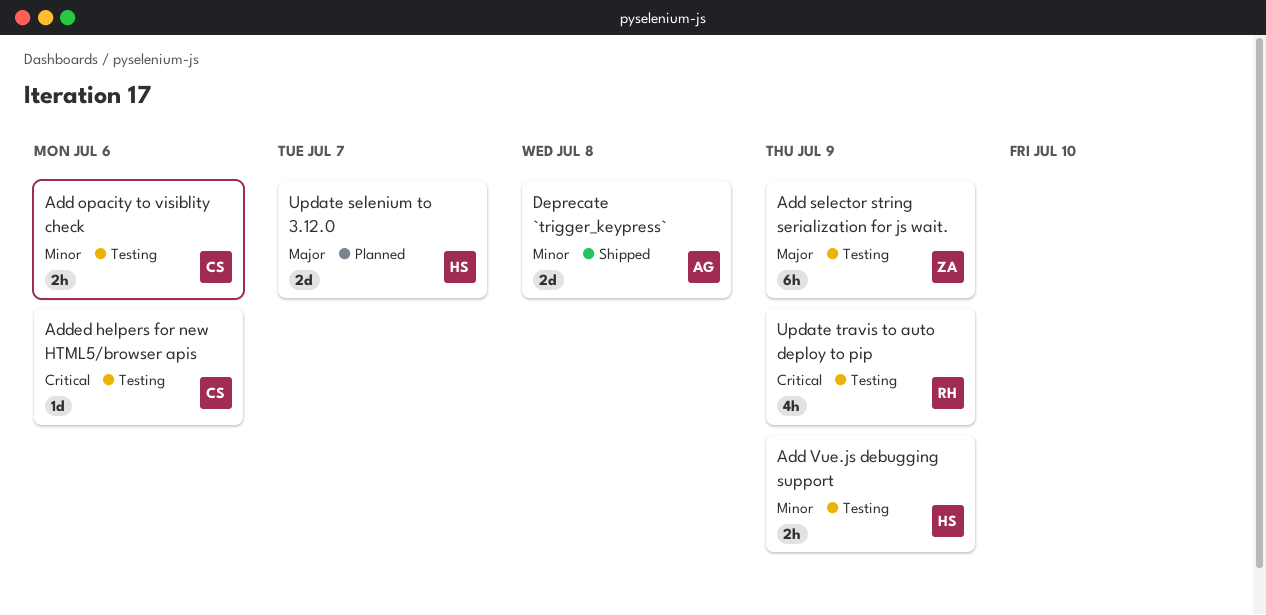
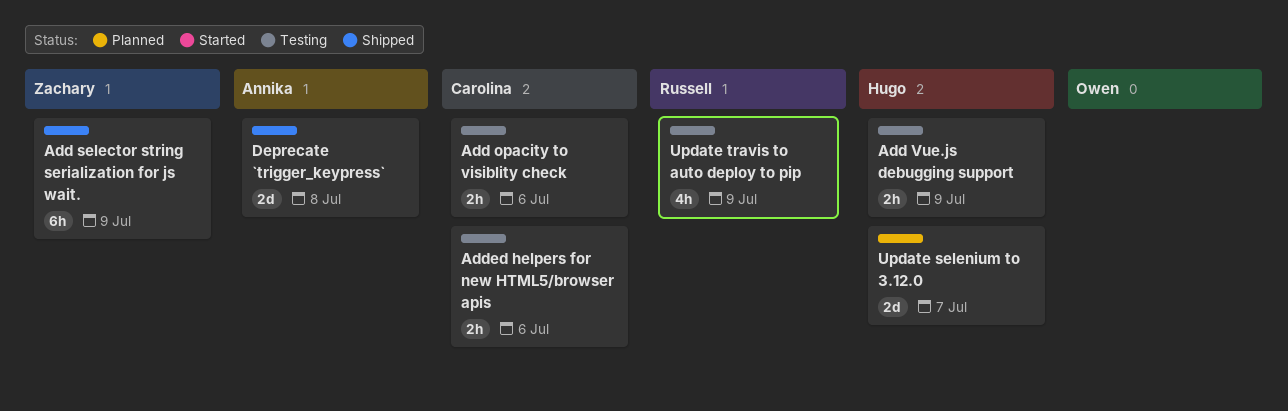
Add selector string serialization for js wait., status: Testing -> Shipped
Added helpers for new HTML5/browser apis, estimate: 1d -> 2h

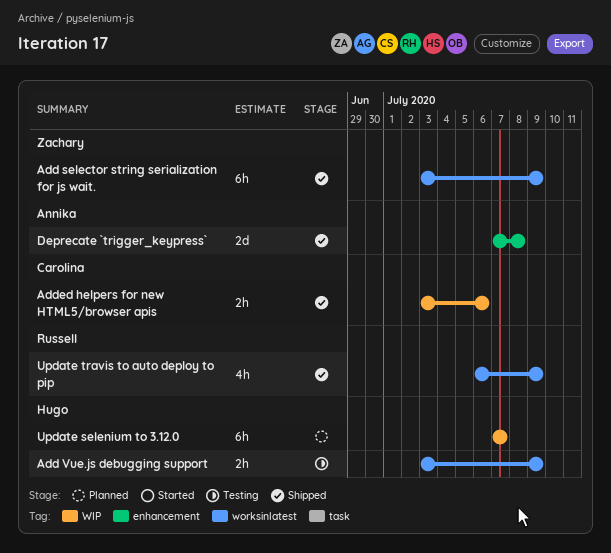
Add opacity to visiblity check: present -> none
Added helpers for new HTML5/browser apis, status: Testing -> Shipped
Update selenium to 3.12.0, estimate: 2d -> 6h
Update travis to auto deploy to pip, status: Testing -> Shipped

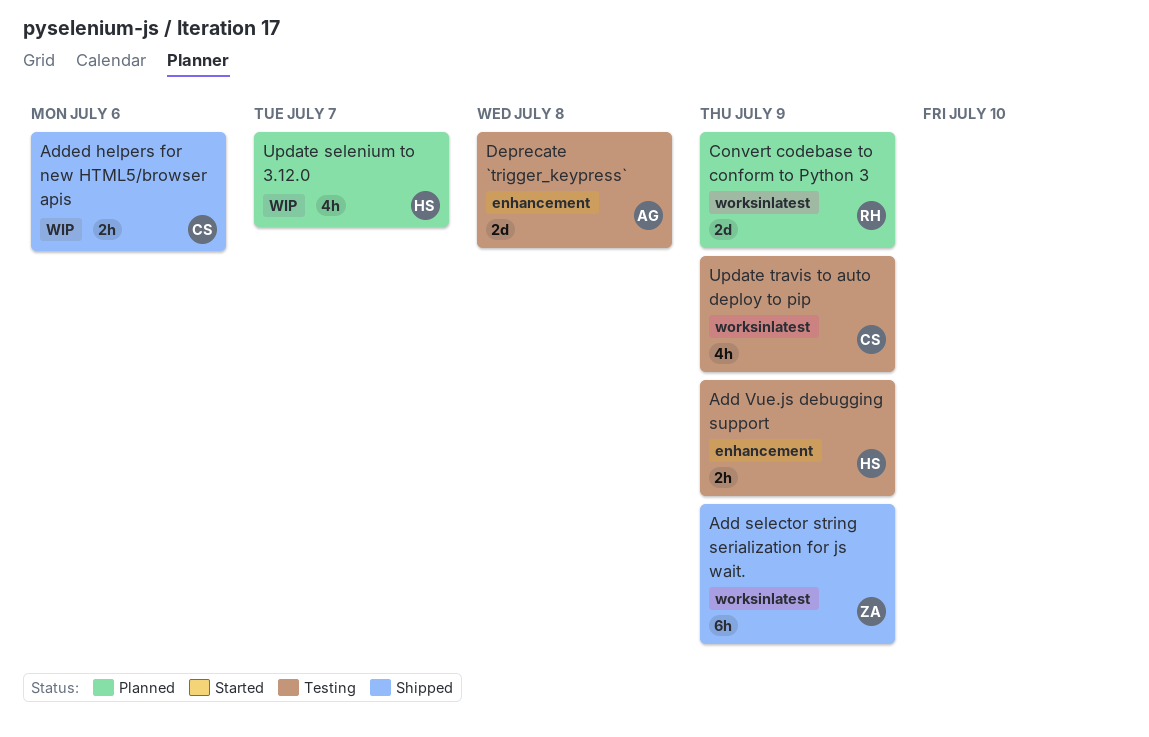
Add Vue.js debugging support, label: worksinlatest -> enhancement
Convert codebase to conform to Python 3: none -> present
Deprecate `trigger_keypress`, status: Shipped -> Testing
Update selenium to 3.12.0, estimate: 6h -> 4h
Update travis to auto deploy to pip, status: Shipped -> Testing
Update travis to auto deploy to pip, owner: Russell -> Carolina

